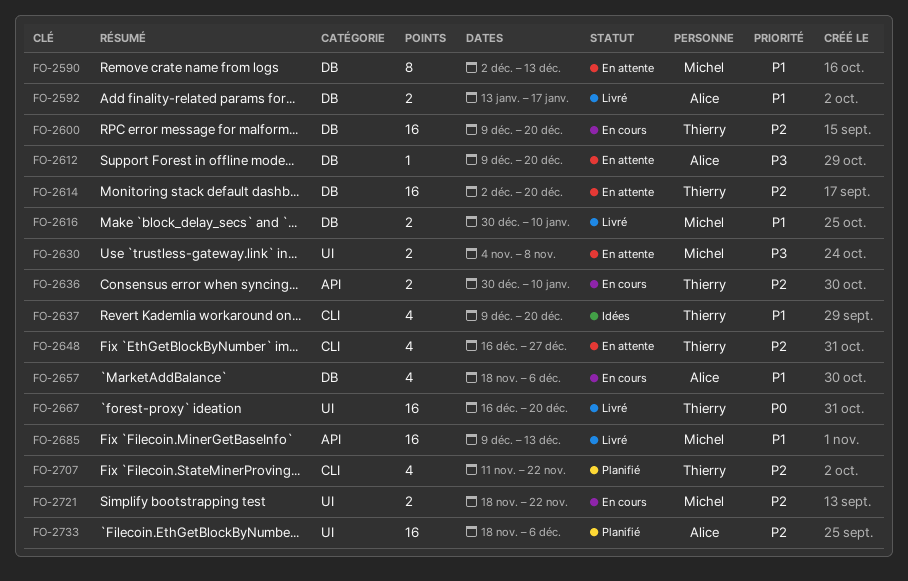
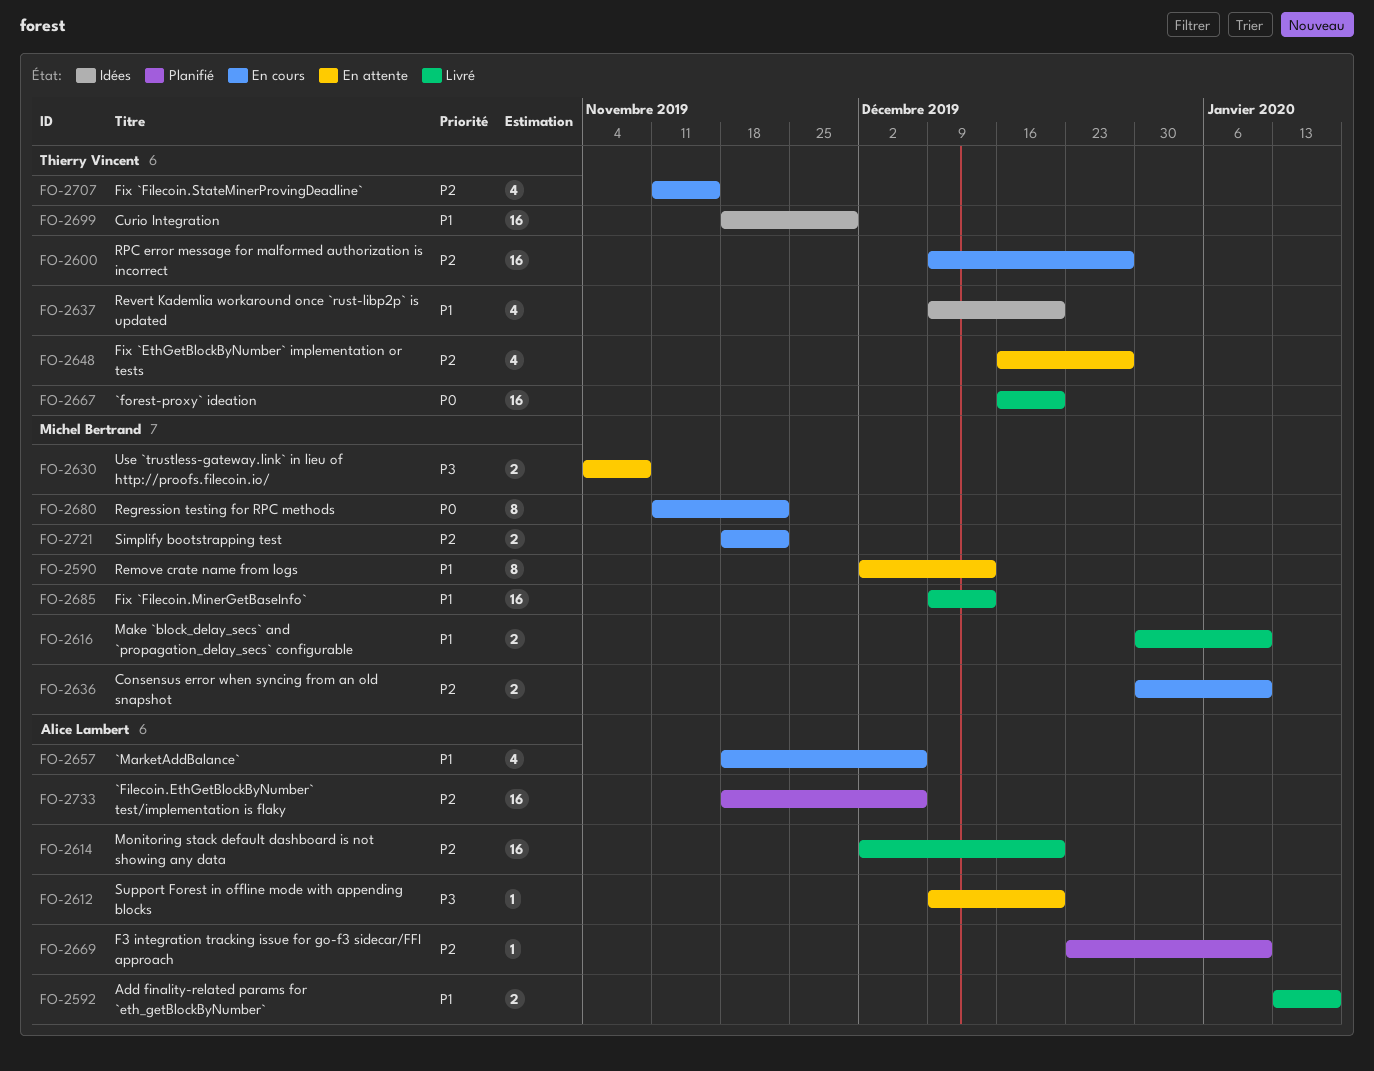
FO-2600, due: Dec 20 -> Dec 27
FO-2614, status: En attente -> Livré
FO-2614, owner: Thierry Vincent -> Alice Lambert
FO-2636, owner: Thierry Vincent -> Michel Bertrand
FO-2669: none -> present
FO-2680: none -> present
FO-2699: none -> present
FO-2707, status: Planifié -> En cours
FO-2707, due: Nov 22 -> Nov 15

